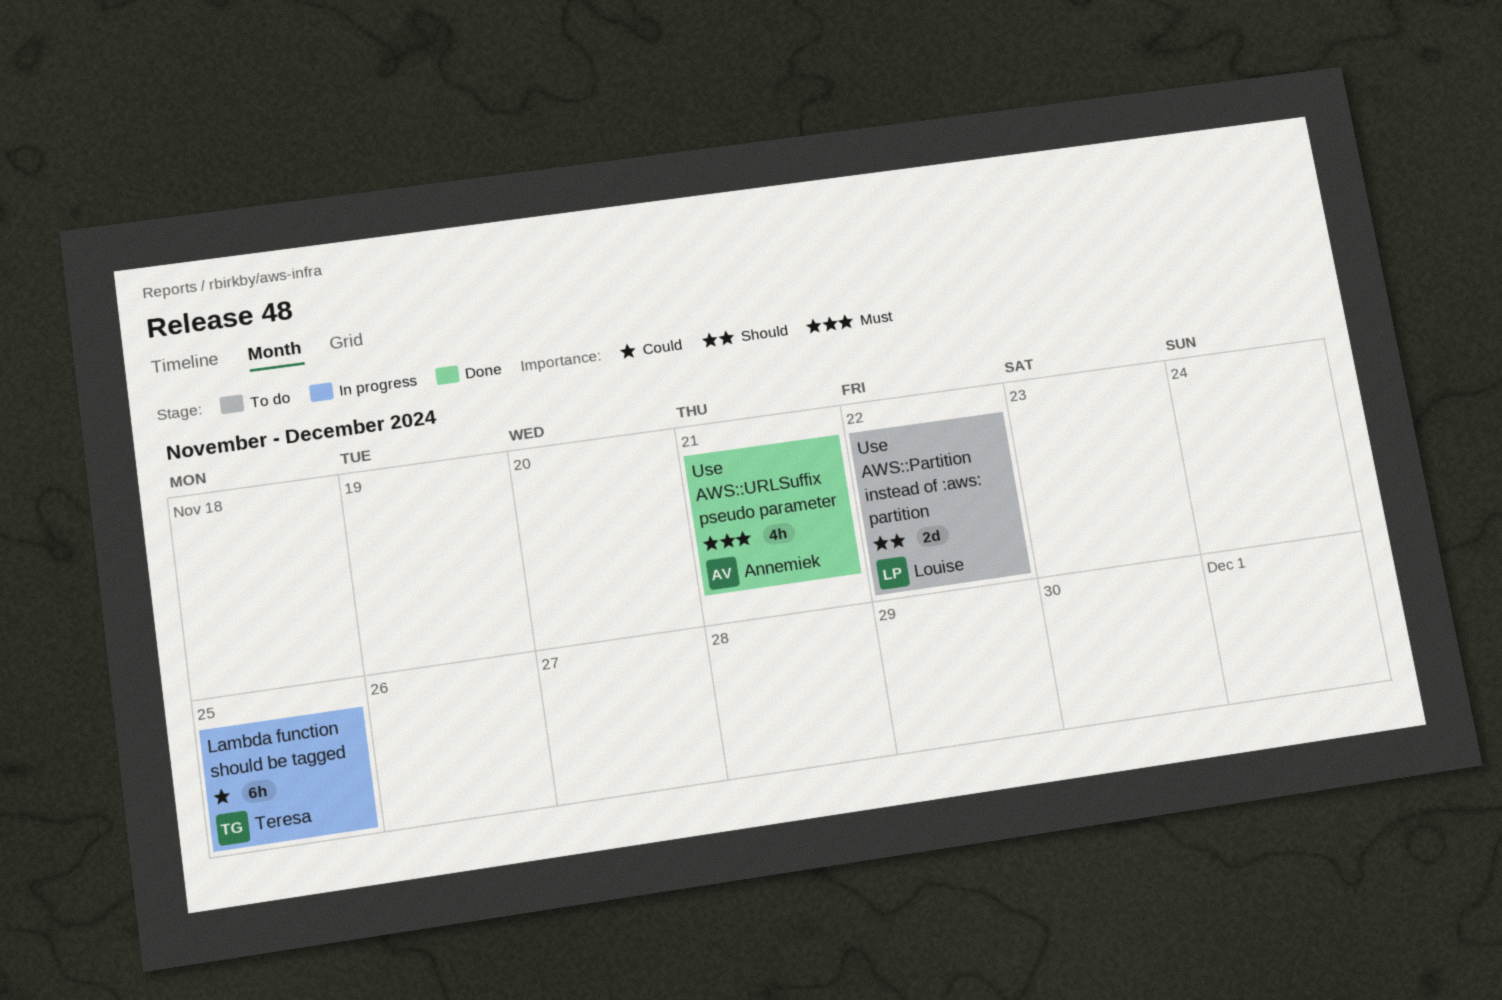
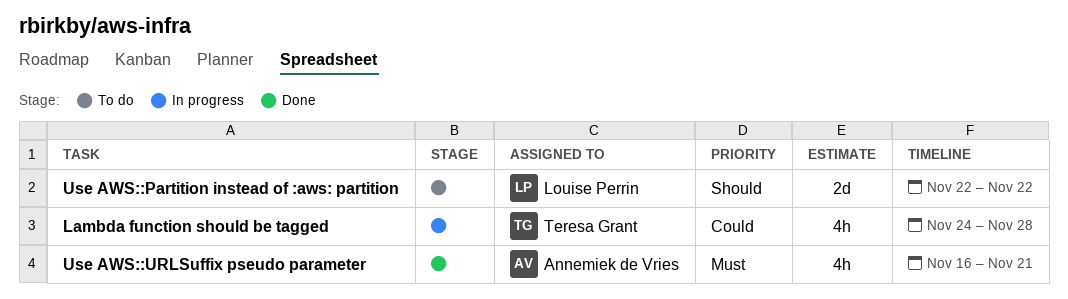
Lambda function should be tagged, estimate: 6h -> 4h
Lambda function should be tagged, due: Nov 25 -> Nov 28

